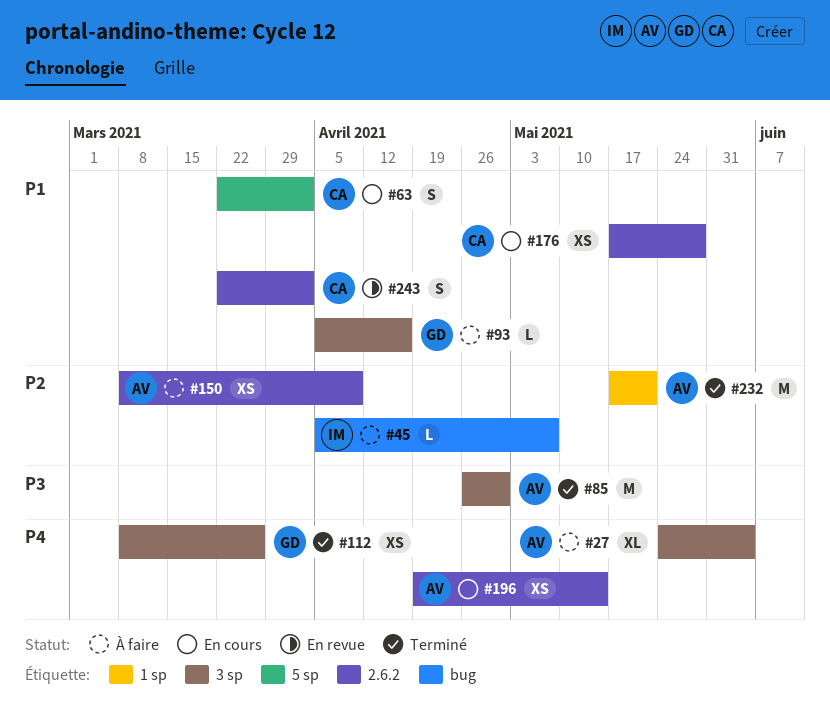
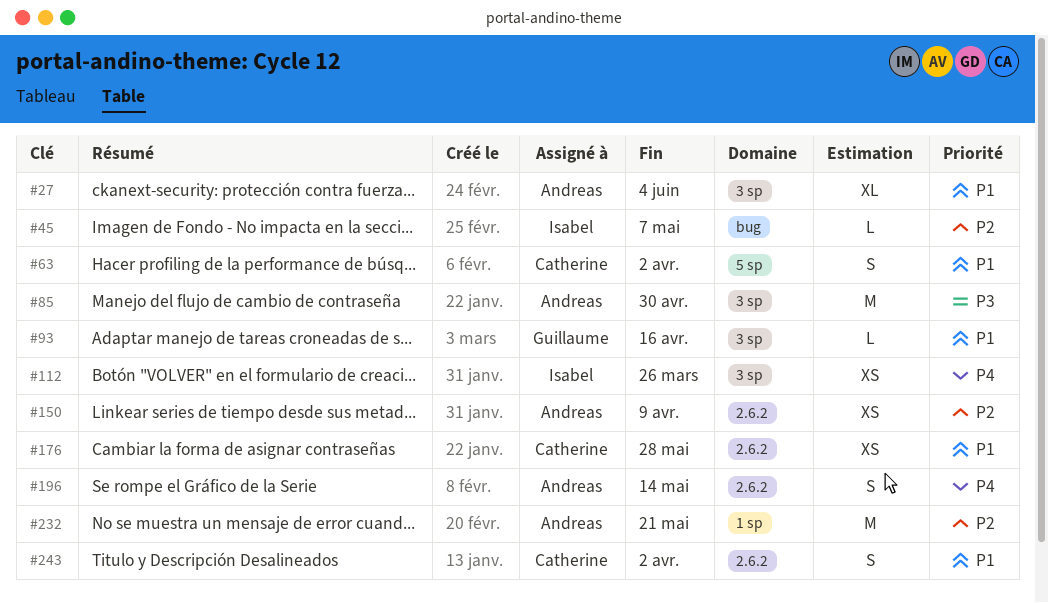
#27, priority: P4 -> P1
#112, owner: Guillaume -> Isabel
#196, estimate: XS -> S

